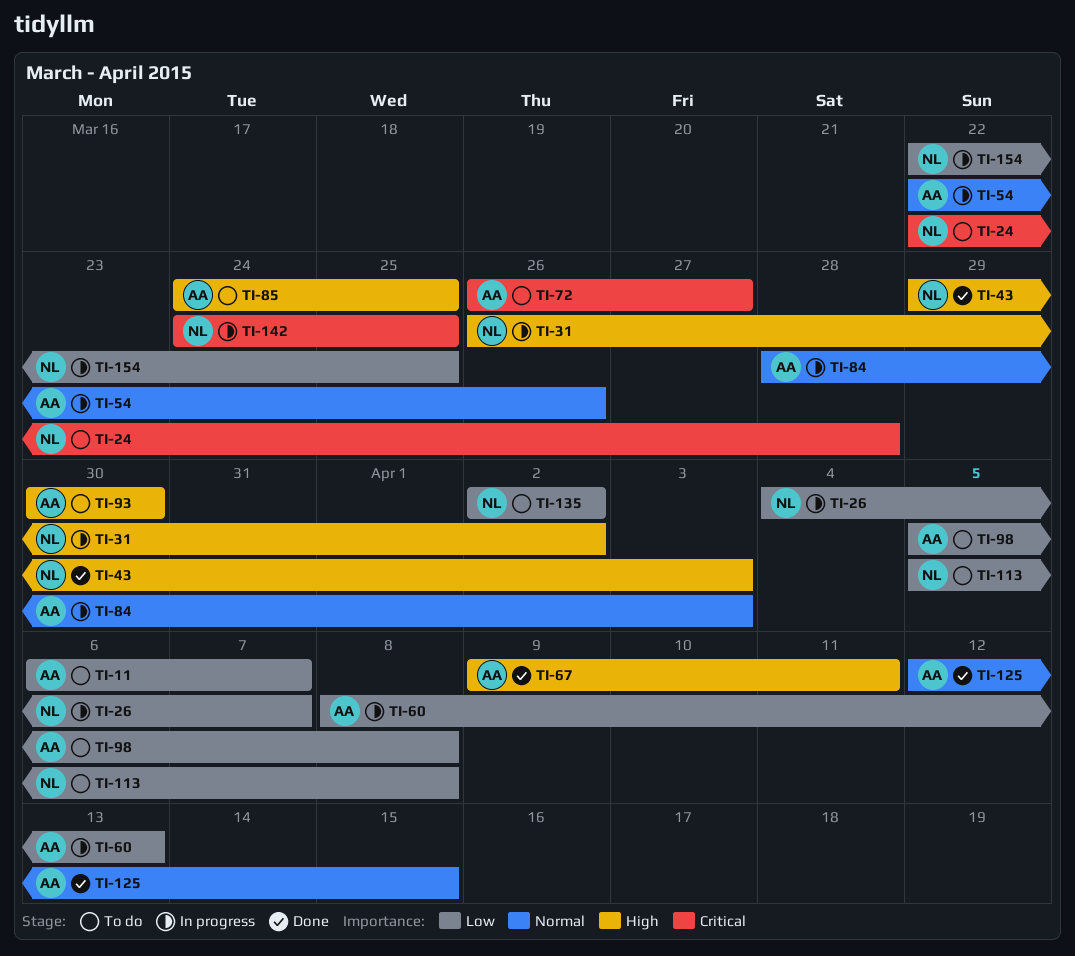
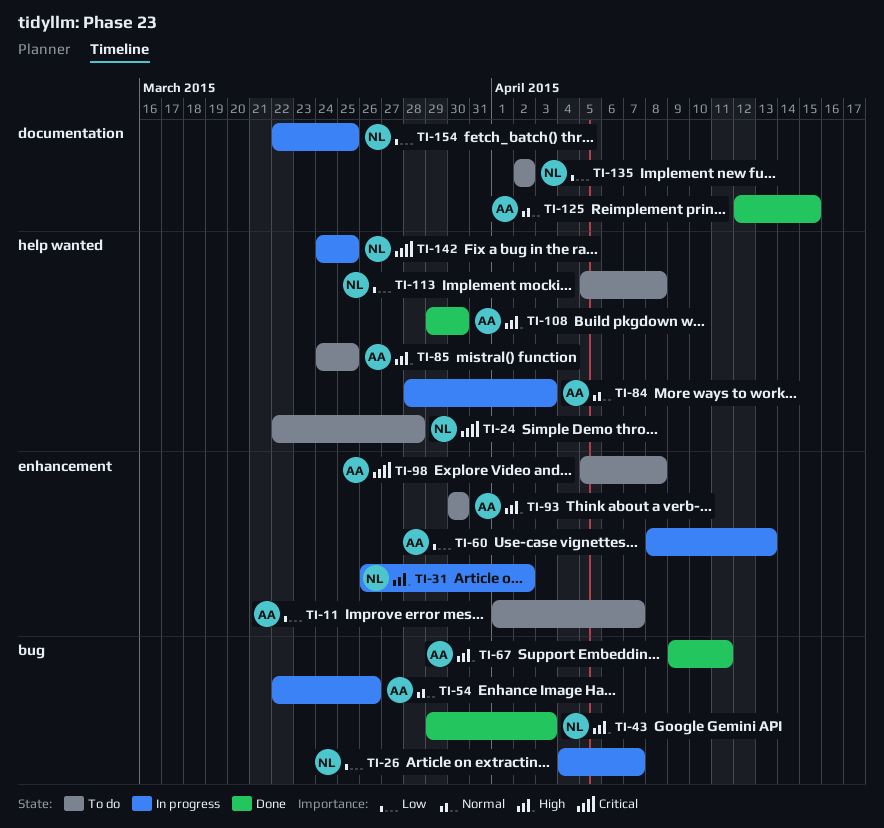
TI-11, start: Apr 6 -> Apr 1
TI-72: present -> none
TI-98, priority: Low -> Critical
TI-108: none -> present

